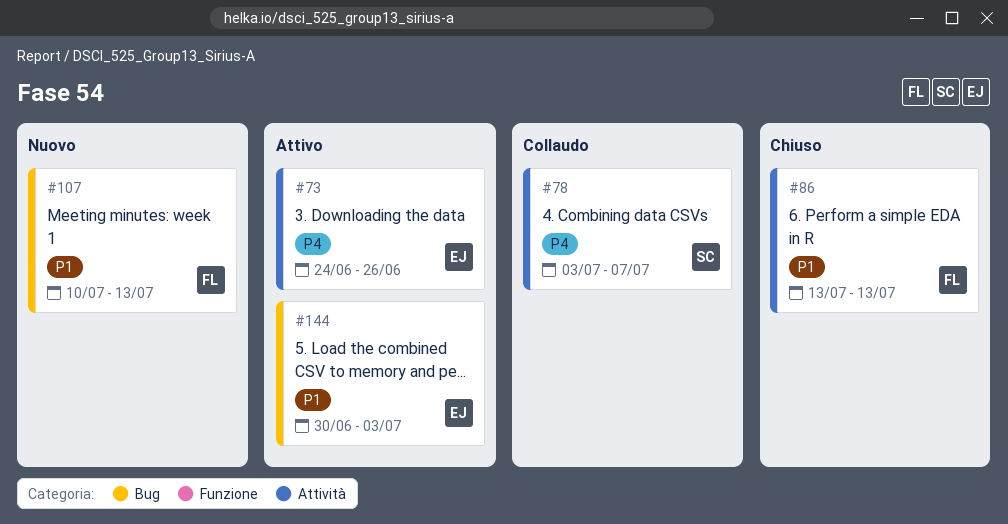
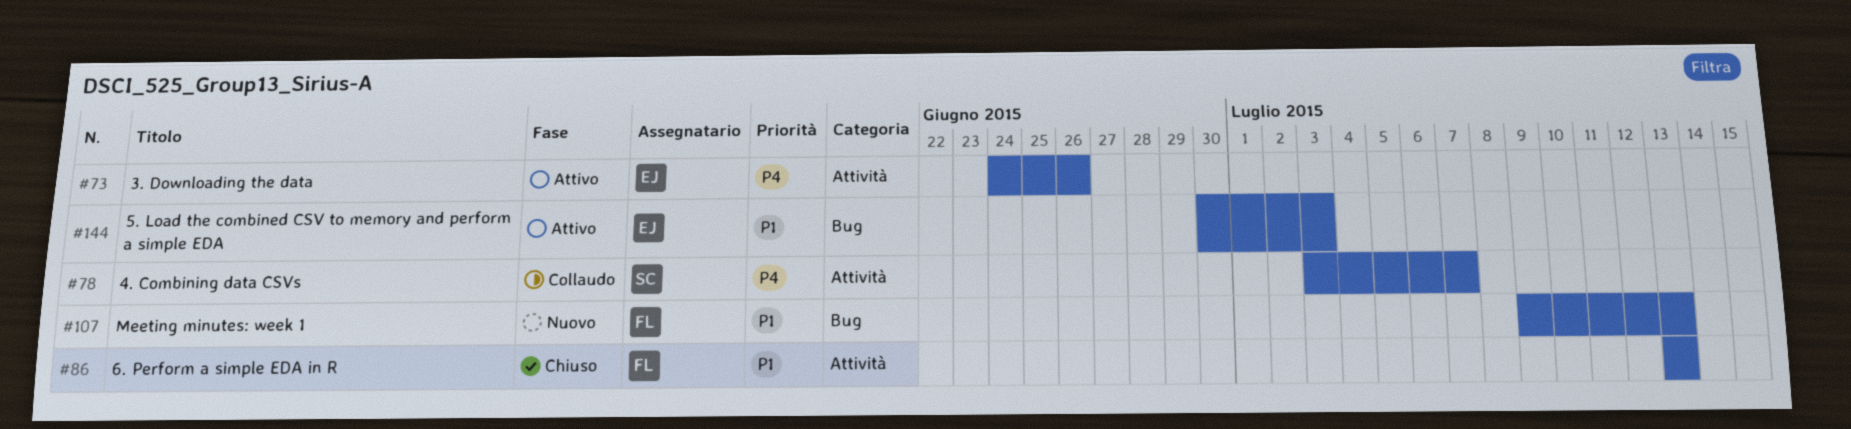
#107, start: Jul 10 -> Jul 9

